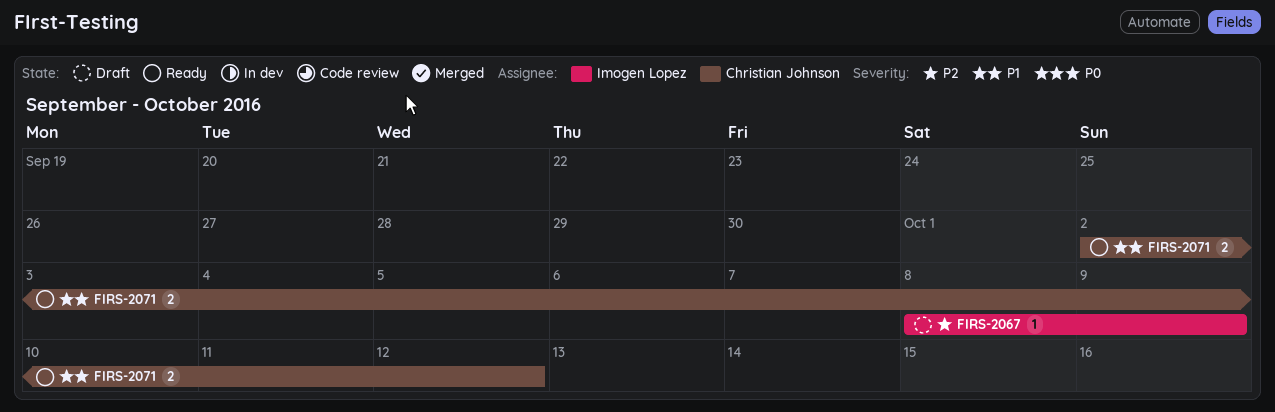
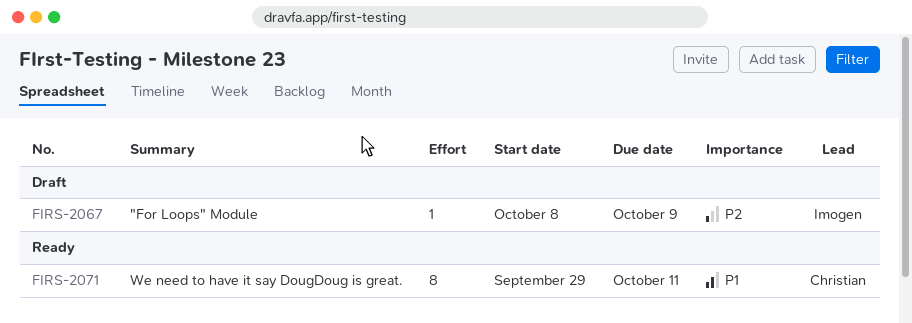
FIRS-2071, estimate: 2 -> 8
FIRS-2071, start: Oct 2 -> Sep 29
FIRS-2071, due: Oct 12 -> Oct 11

